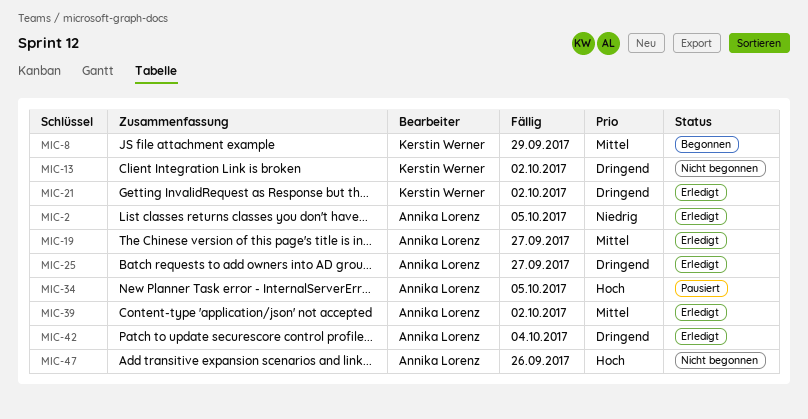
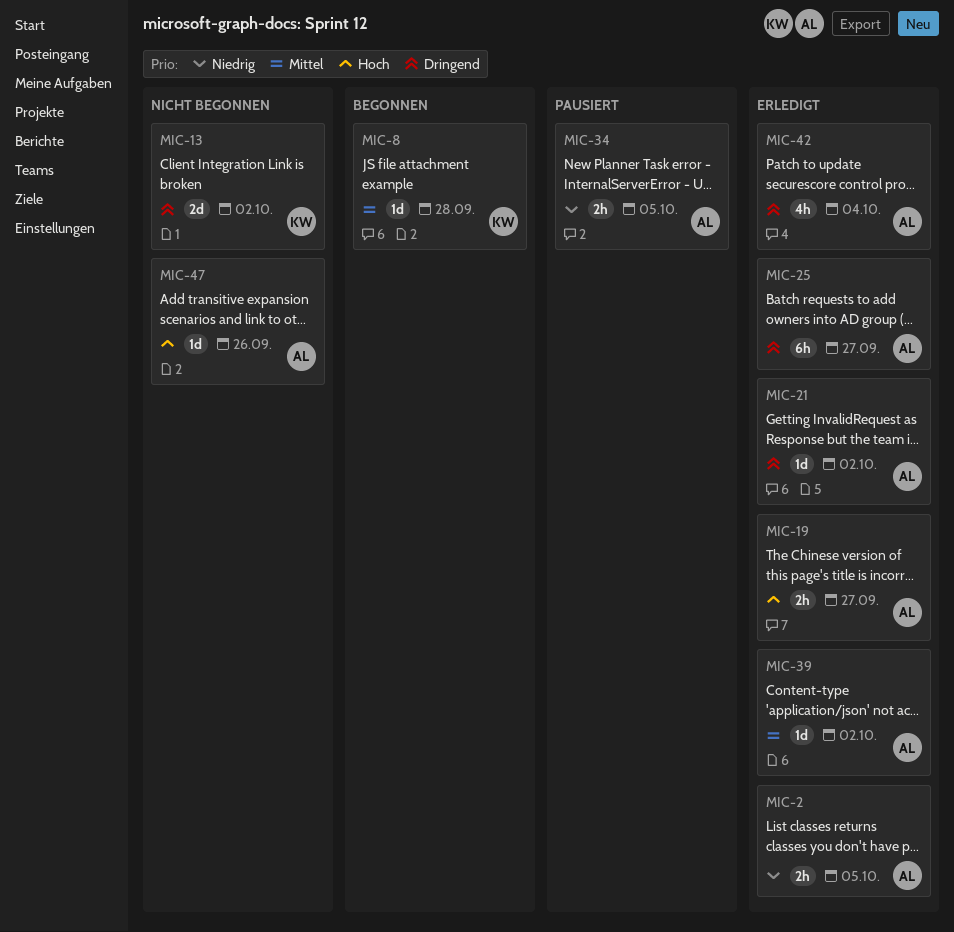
MIC-8, due: Sep 29 -> Sep 28
MIC-19, priority: Mittel -> Hoch
MIC-21, owner: Kerstin Werner -> Annika Lorenz
MIC-34, priority: Hoch -> Niedrig

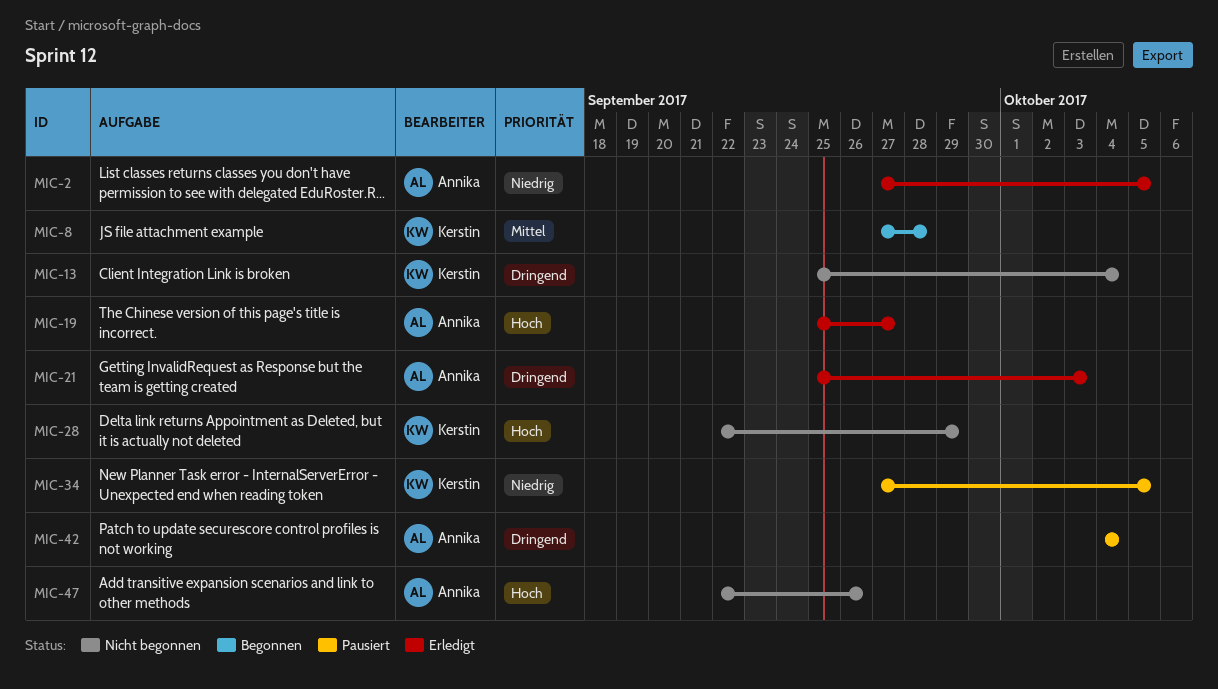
MIC-13, due: Oct 2 -> Oct 4
MIC-21, due: Oct 2 -> Oct 3
MIC-25: present -> none
MIC-28: none -> present
MIC-34, owner: Annika -> Kerstin
MIC-39: present -> none
MIC-42, status: Erledigt -> Pausiert

